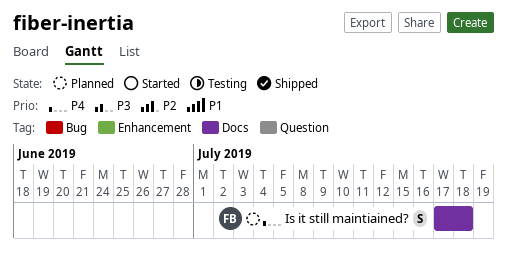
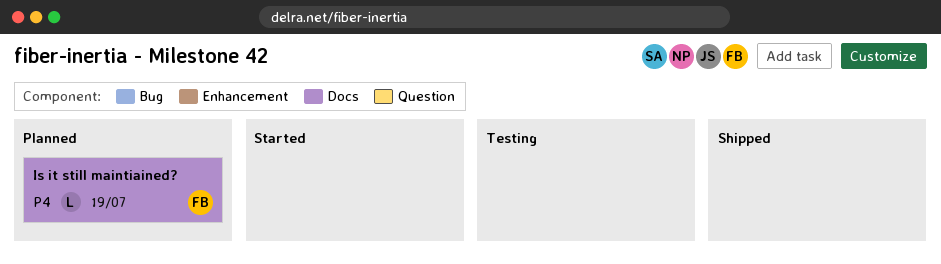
Is it still maintiained?, estimate: S -> L
Is it still maintiained?, due: Jul 18 -> Jul 19

